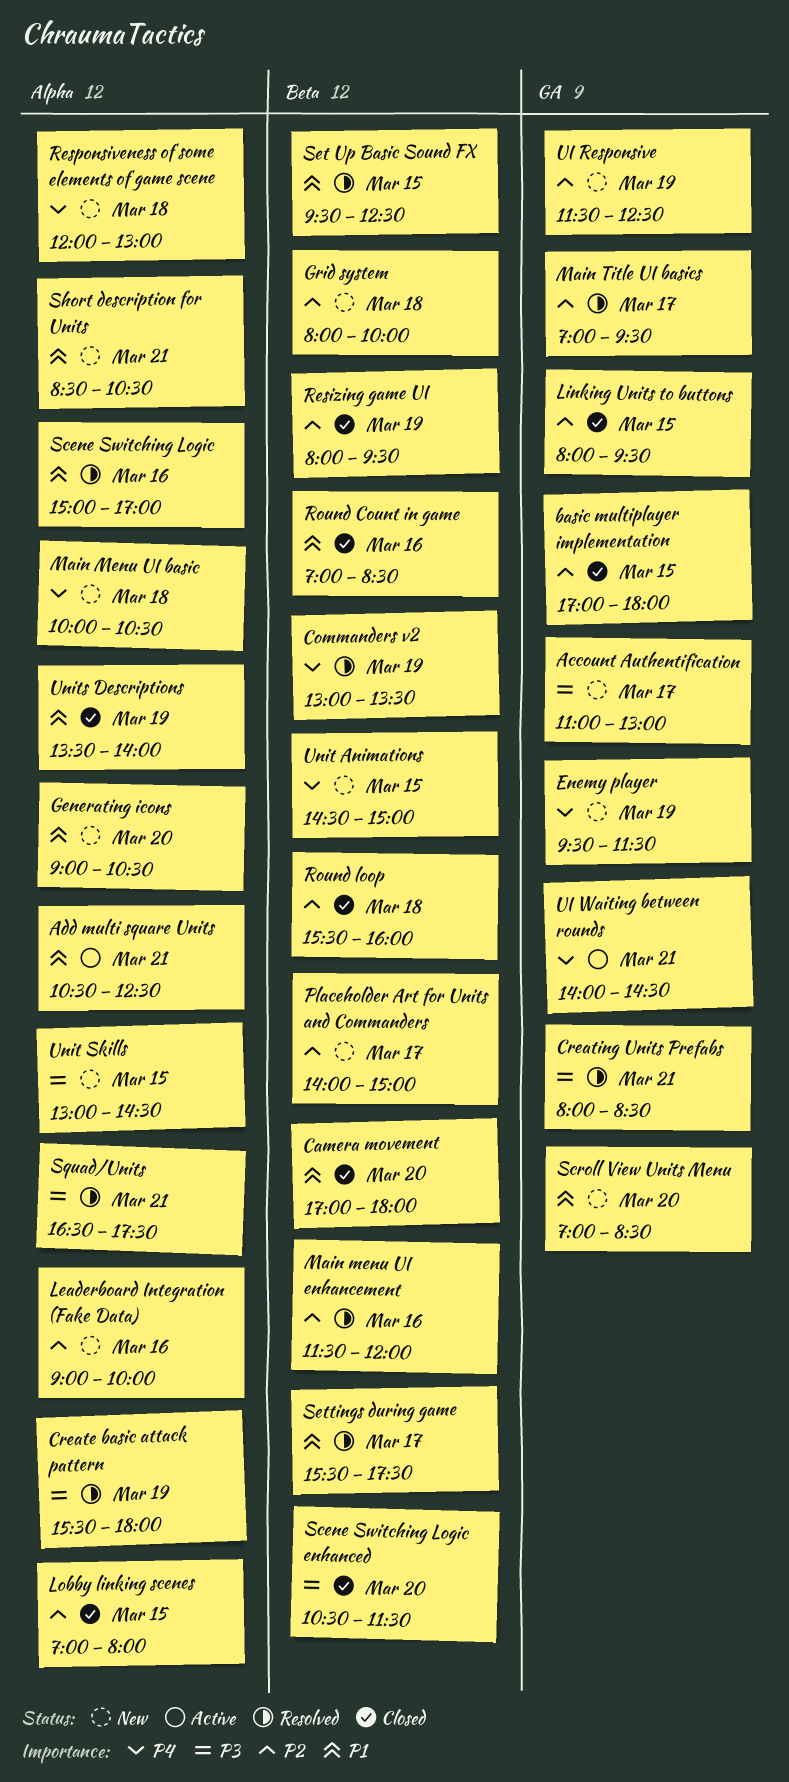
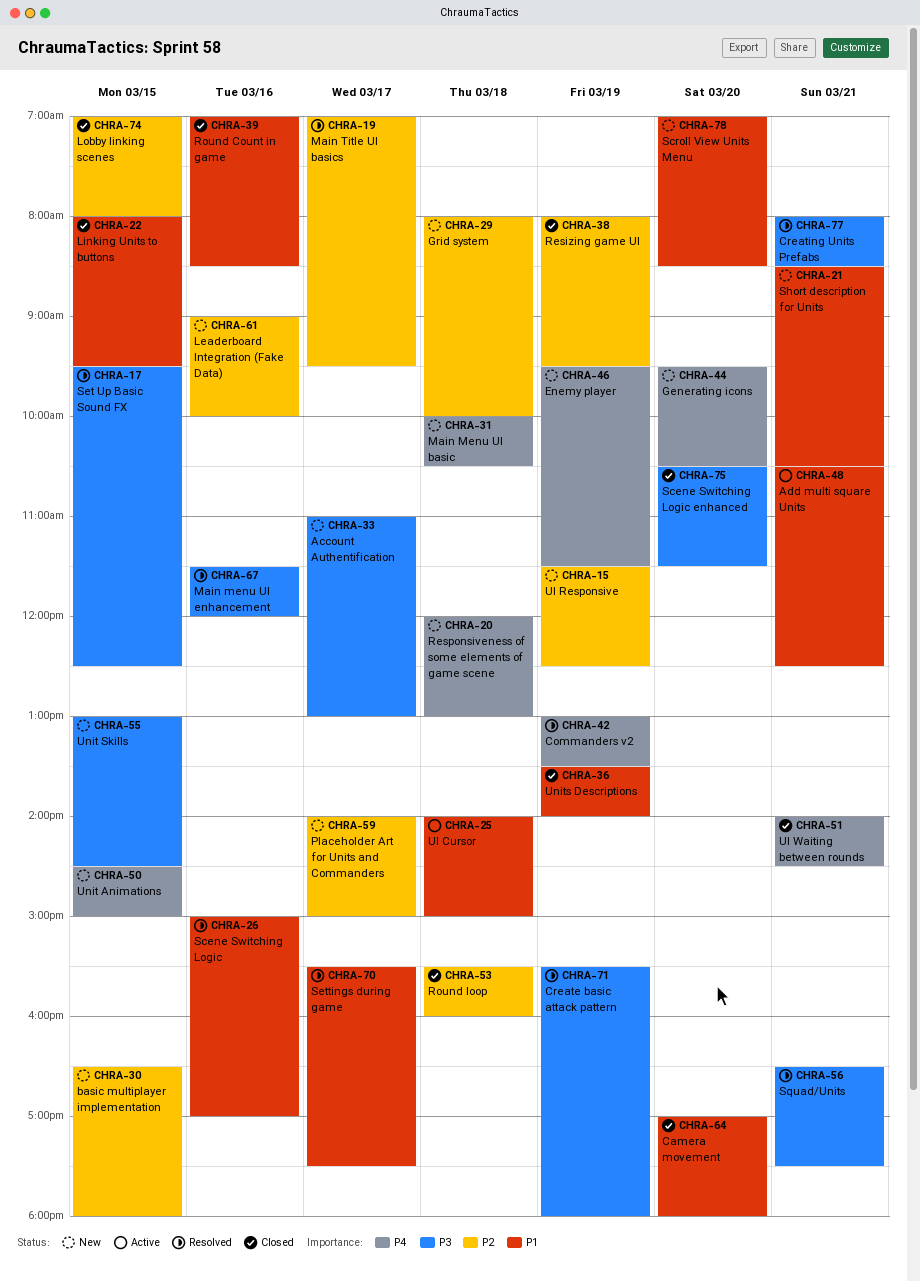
basic multiplayer implementation, status: Closed -> New
basic multiplayer implementation, begins: 17:00 -> 16:30
Generating icons, priority: P1 -> P4
Generating icons, begins: 09:00 -> 09:30
Linking Units to buttons, priority: P2 -> P1
Main menu UI enhancement, priority: P2 -> P3
Set Up Basic Sound FX, priority: P1 -> P3
UI Cursor: none -> present
UI Waiting between rounds, status: Active -> Closed

